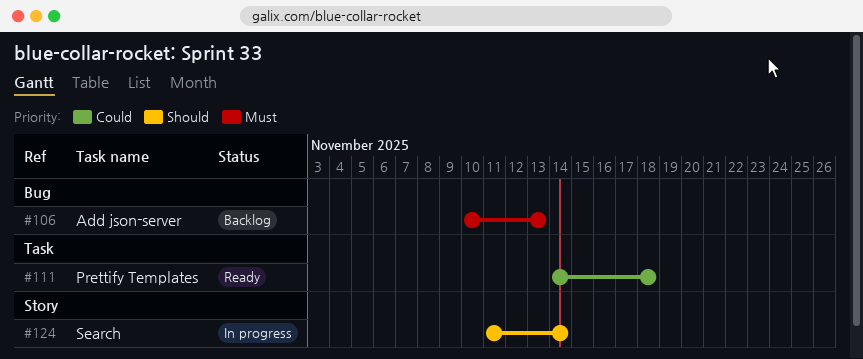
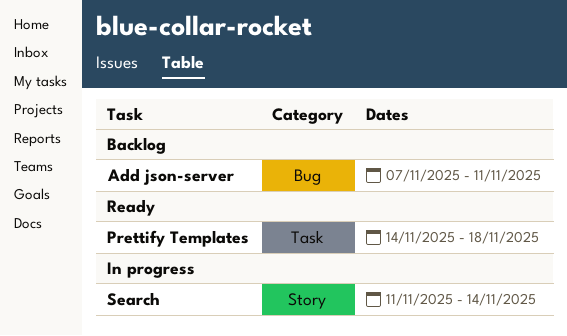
Add json-server, start: Nov 10 -> Nov 7
Add json-server, due: Nov 13 -> Nov 11

